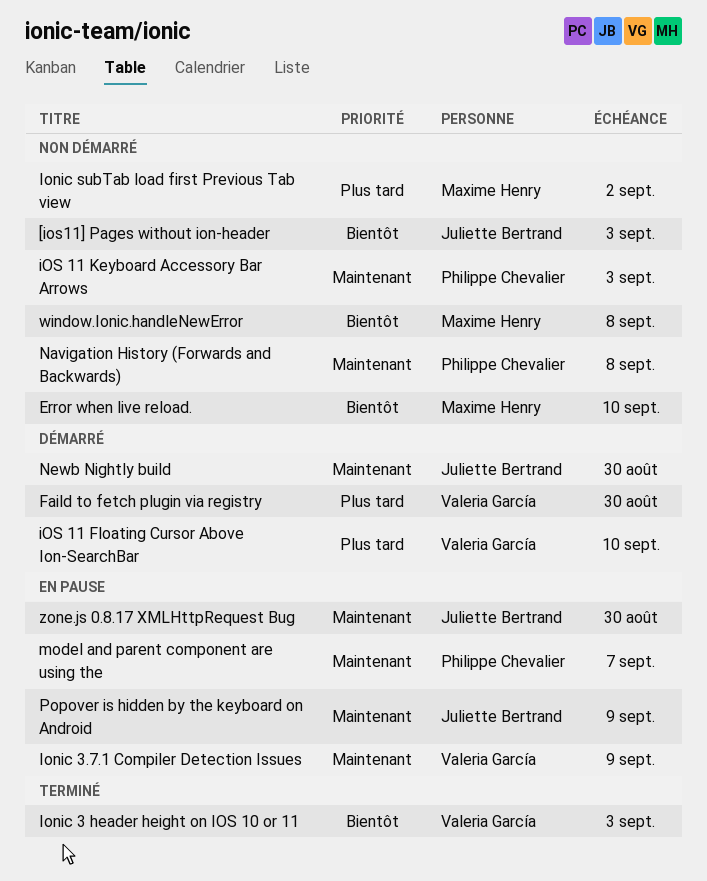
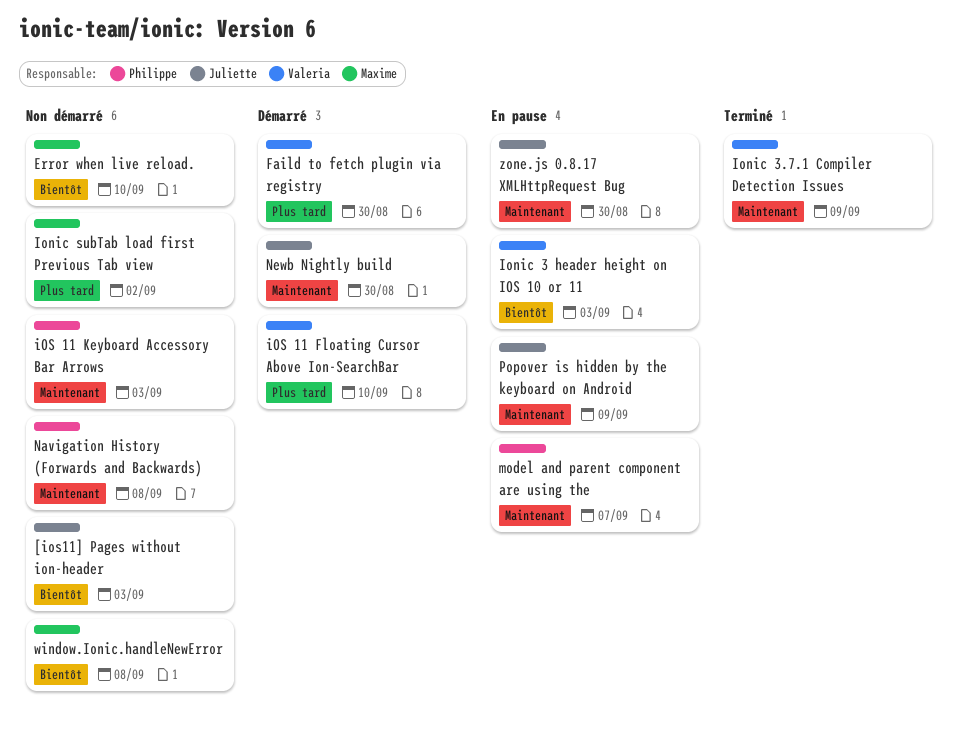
Ionic 3 header height on IOS 10 or 11, status: Terminé -> En pause
Ionic 3.7.1 Compiler Detection Issues, status: En pause -> Terminé

